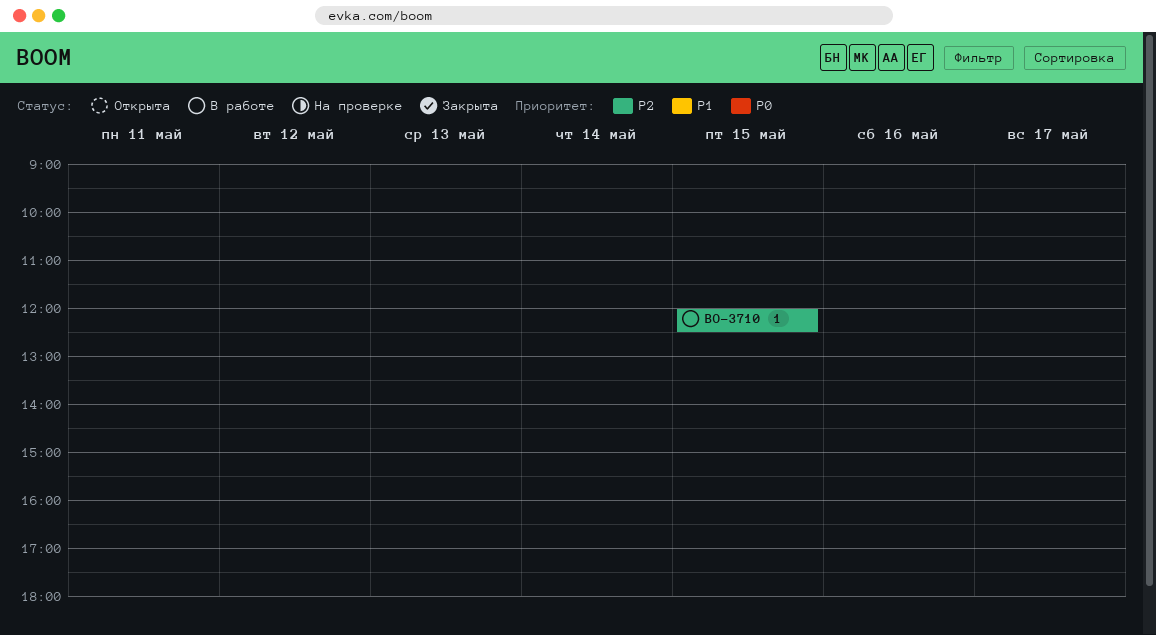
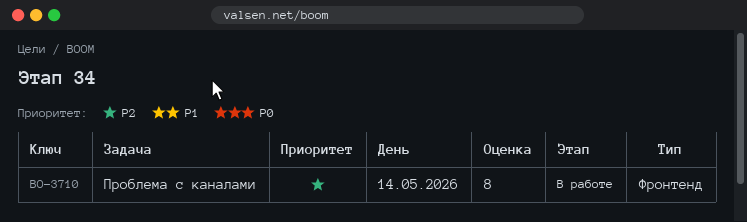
BO-3710, estimate: 1 -> 8
BO-3710, day: May 15 -> May 14

